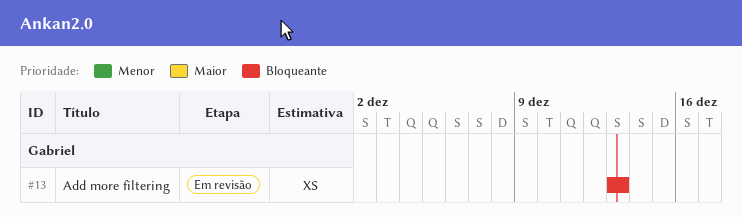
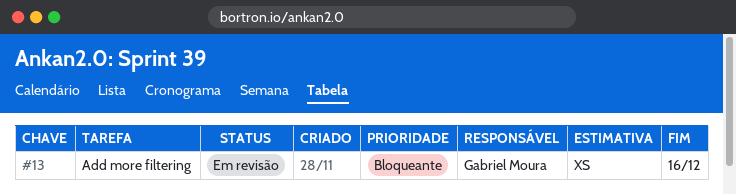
#13, due: Dec 13 -> Dec 16

